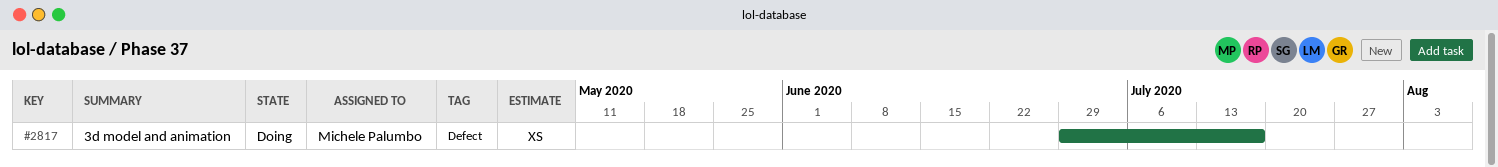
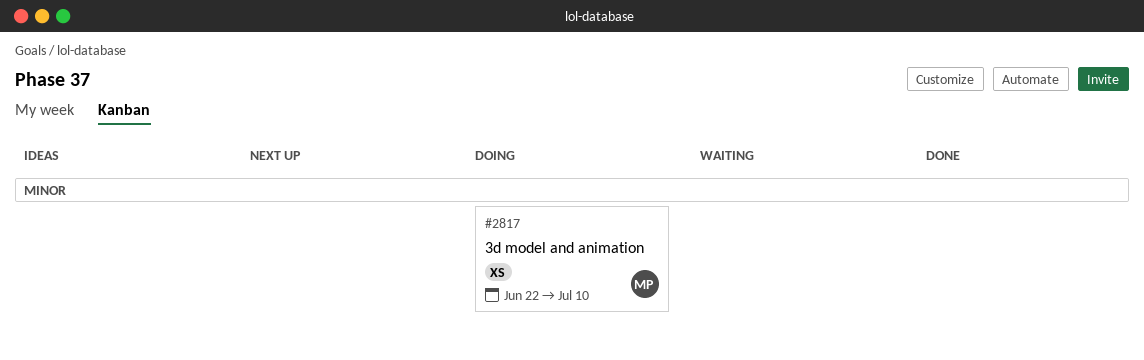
#2817, start: Jun 29 -> Jun 22
#2817, due: Jul 17 -> Jul 10

